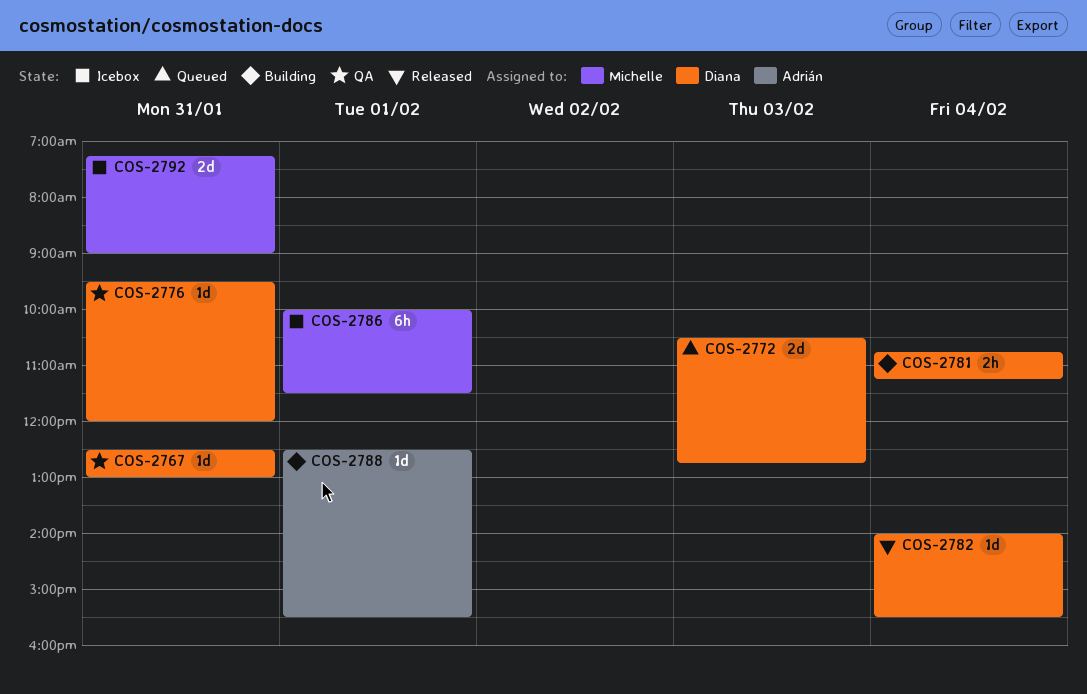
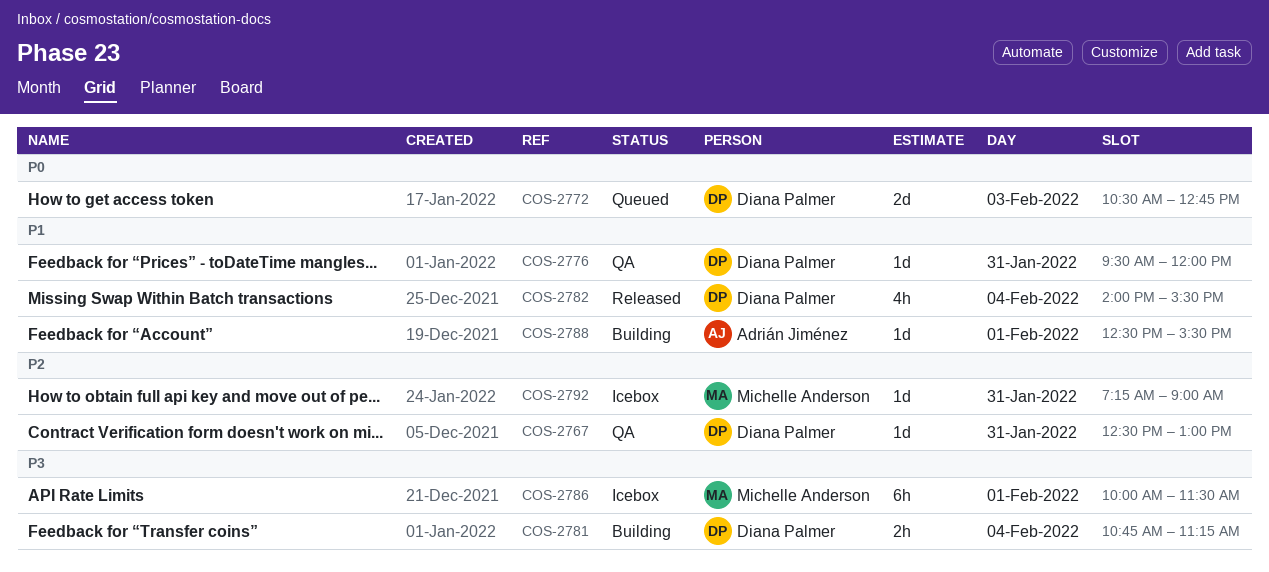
COS-2782, estimate: 1d -> 4h
COS-2792, estimate: 2d -> 1d

